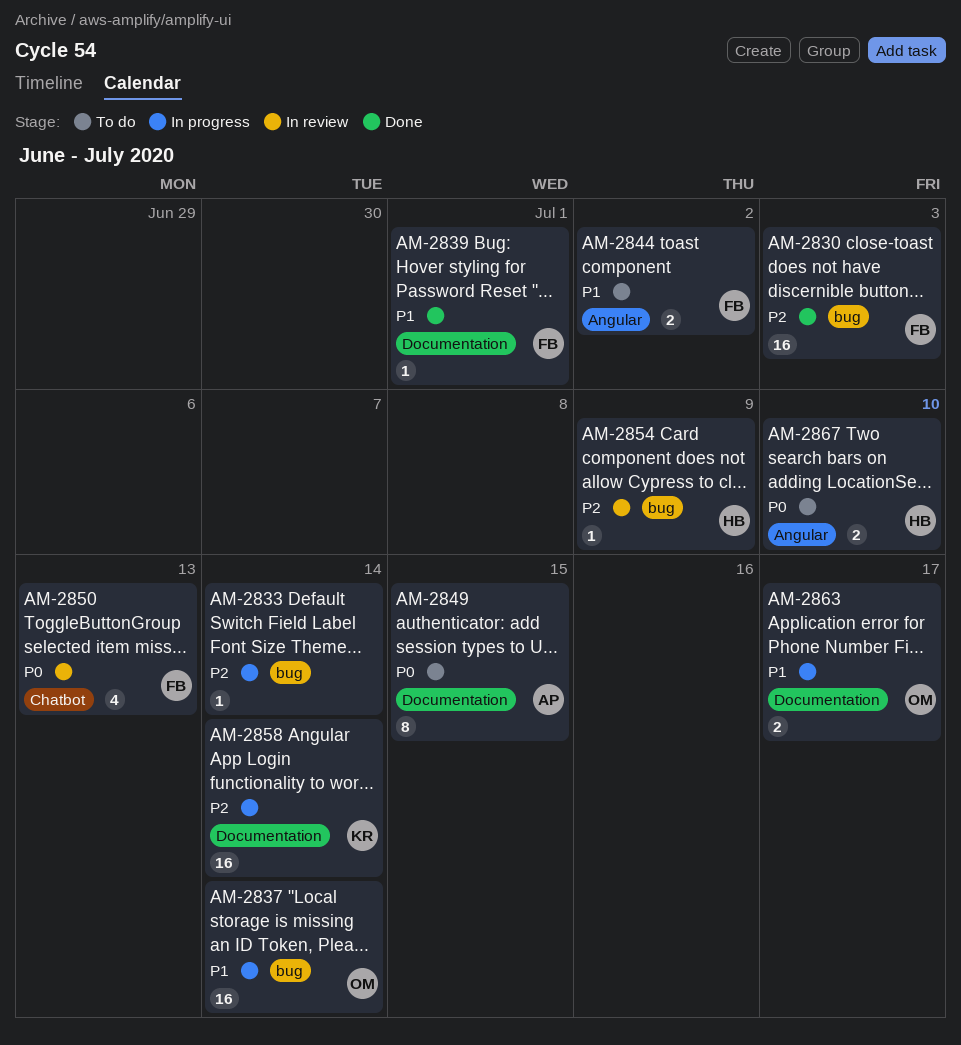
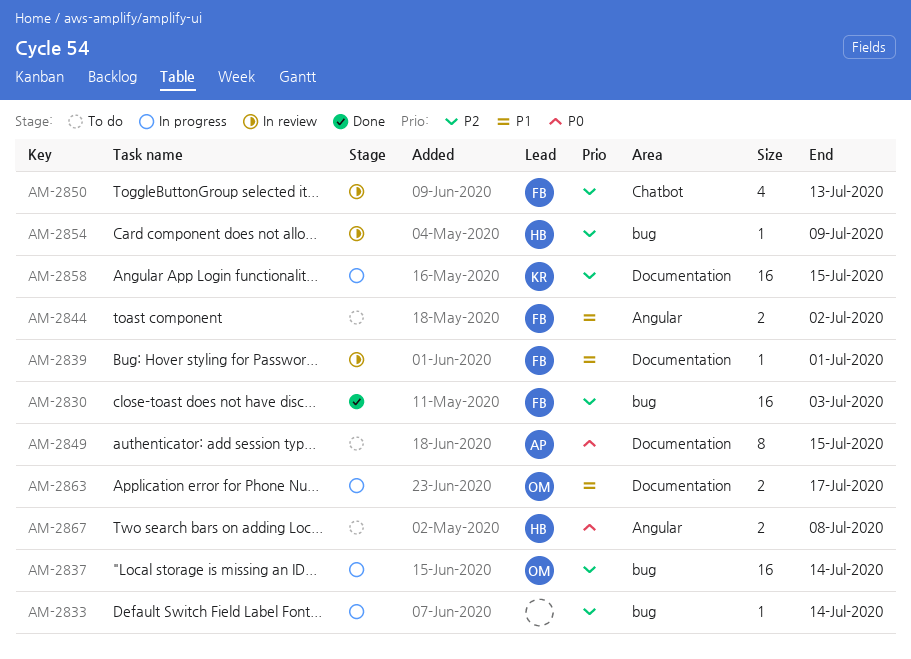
AM-2837, priority: P1 -> P2
AM-2839, status: Done -> In review
AM-2850, priority: P0 -> P2
AM-2858, due: Jul 14 -> Jul 15
AM-2867, due: Jul 10 -> Jul 8

